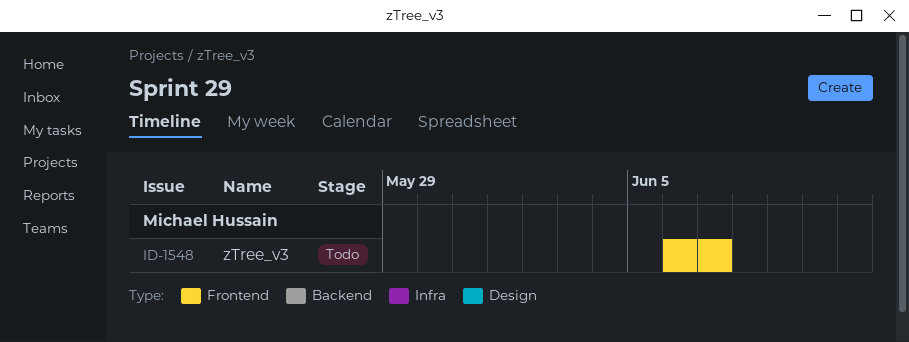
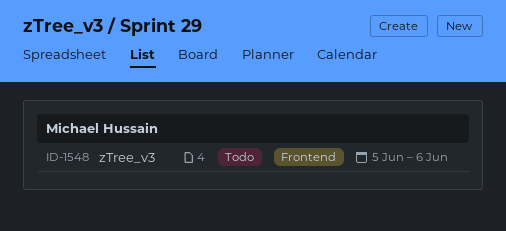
ID-1548, start: Jun 6 -> Jun 5
ID-1548, due: Jun 7 -> Jun 6

